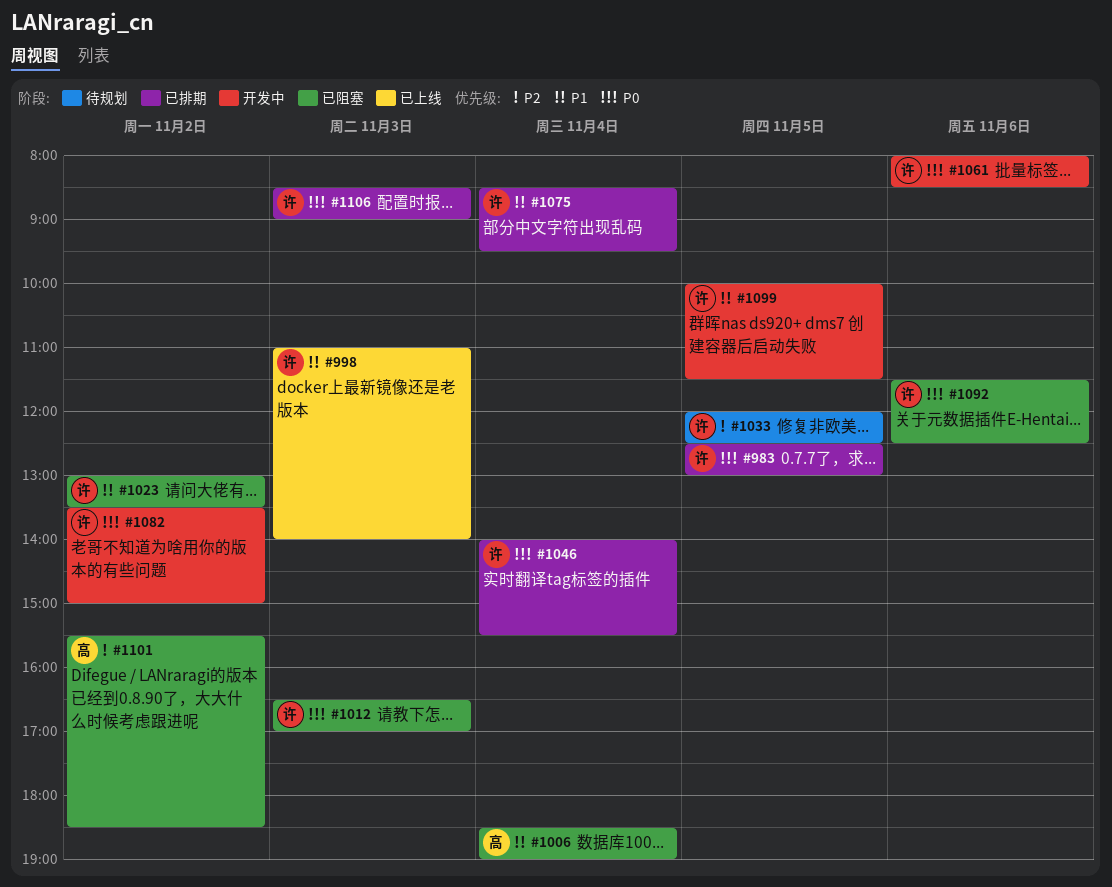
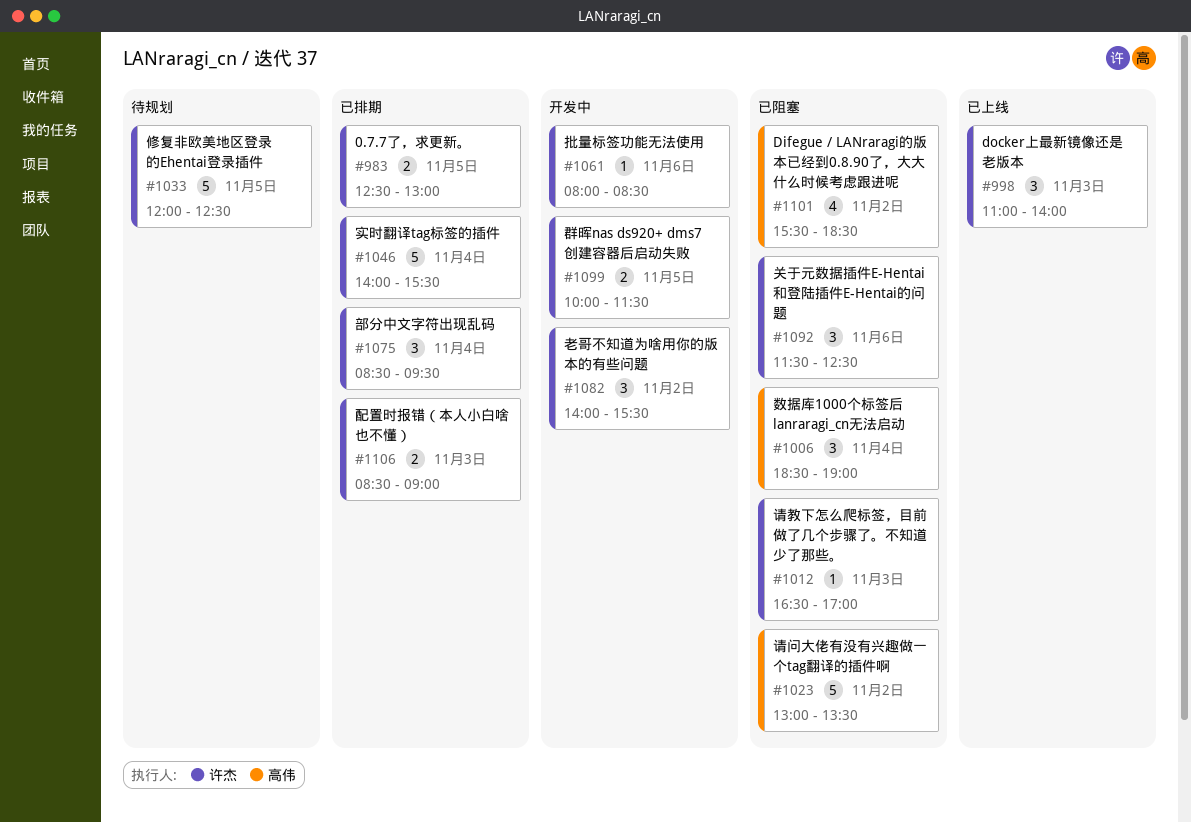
#1023, owner: 许杰 -> 高伟
#1082, begins: 13:30 -> 14:00
#1082, ends: 15:00 -> 15:30

